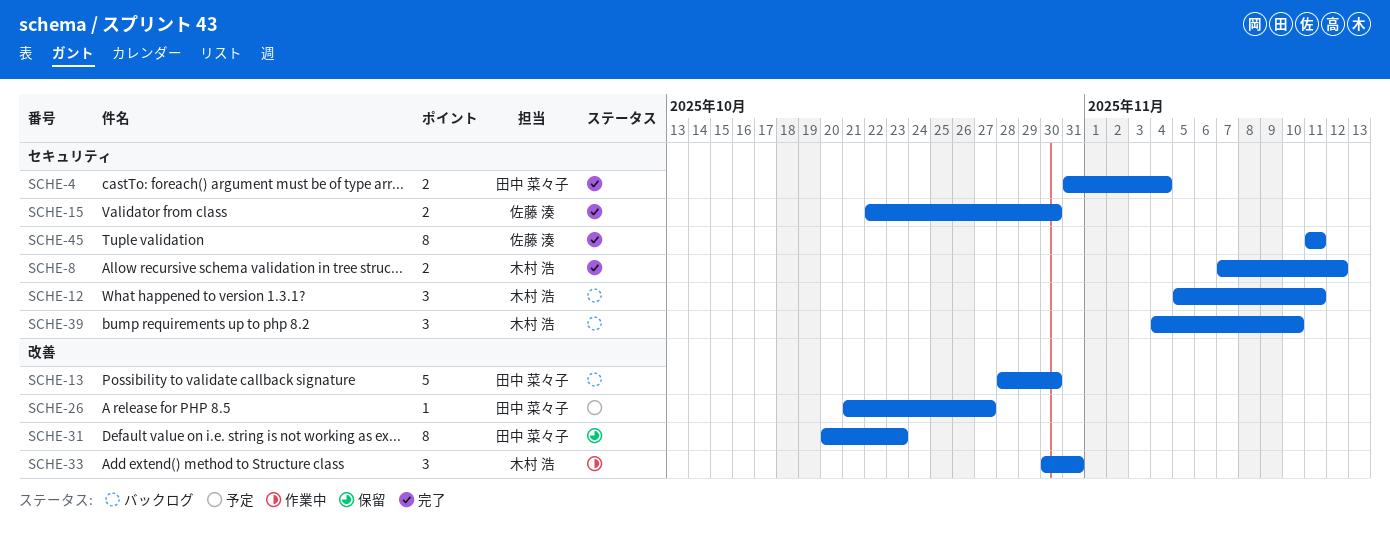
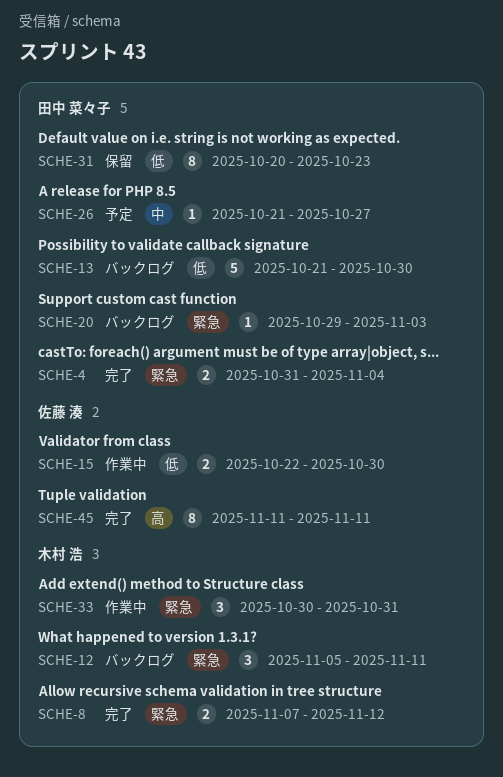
SCHE-13, start: Oct 28 -> Oct 21
SCHE-15, status: 完了 -> 作業中
SCHE-20: none -> present
SCHE-39: present -> none

